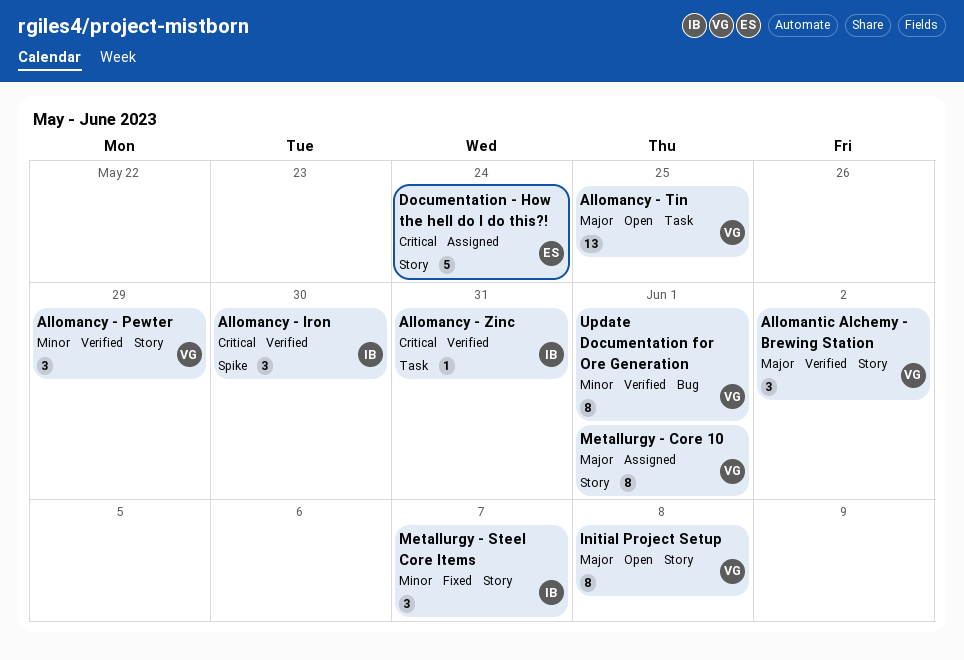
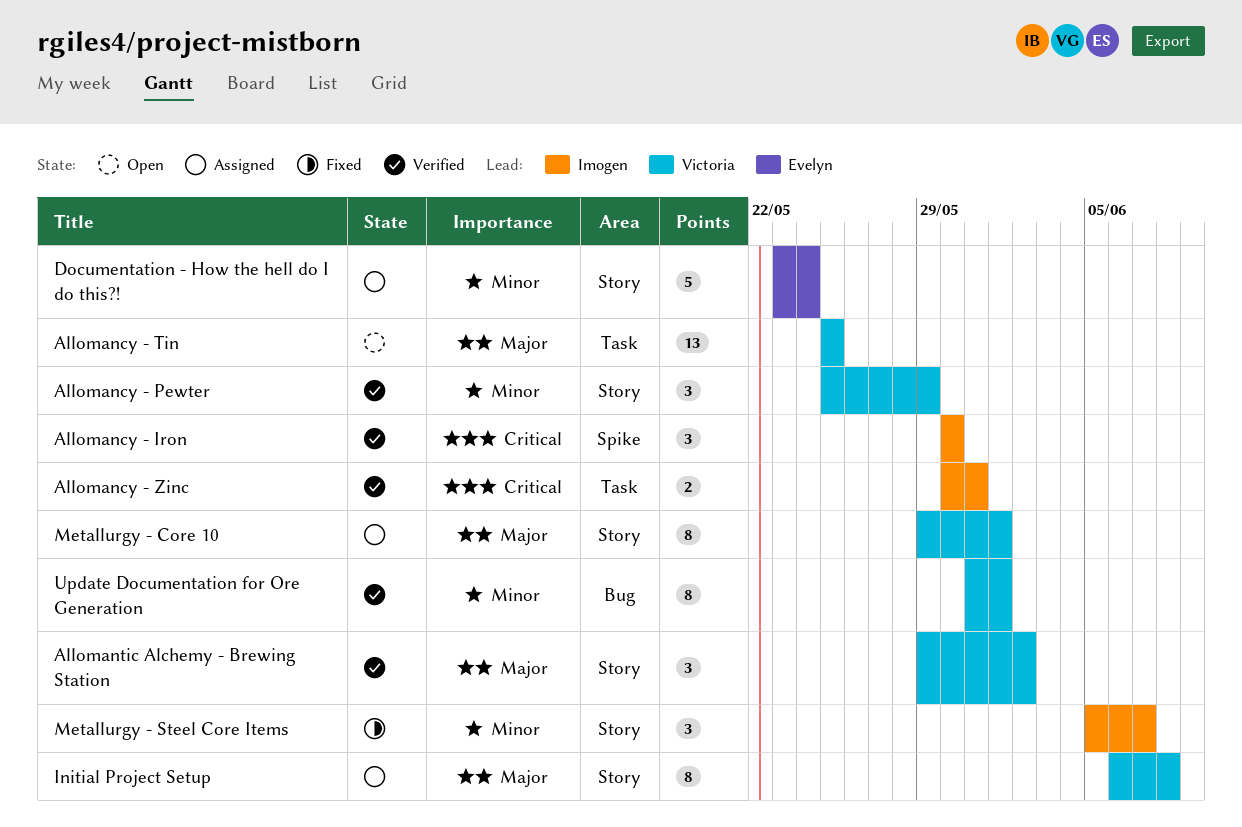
Allomancy - Zinc, estimate: 1 -> 2
Documentation - How the hell do I do this?!, priority: Critical -> Minor
Initial Project Setup, status: Open -> Assigned

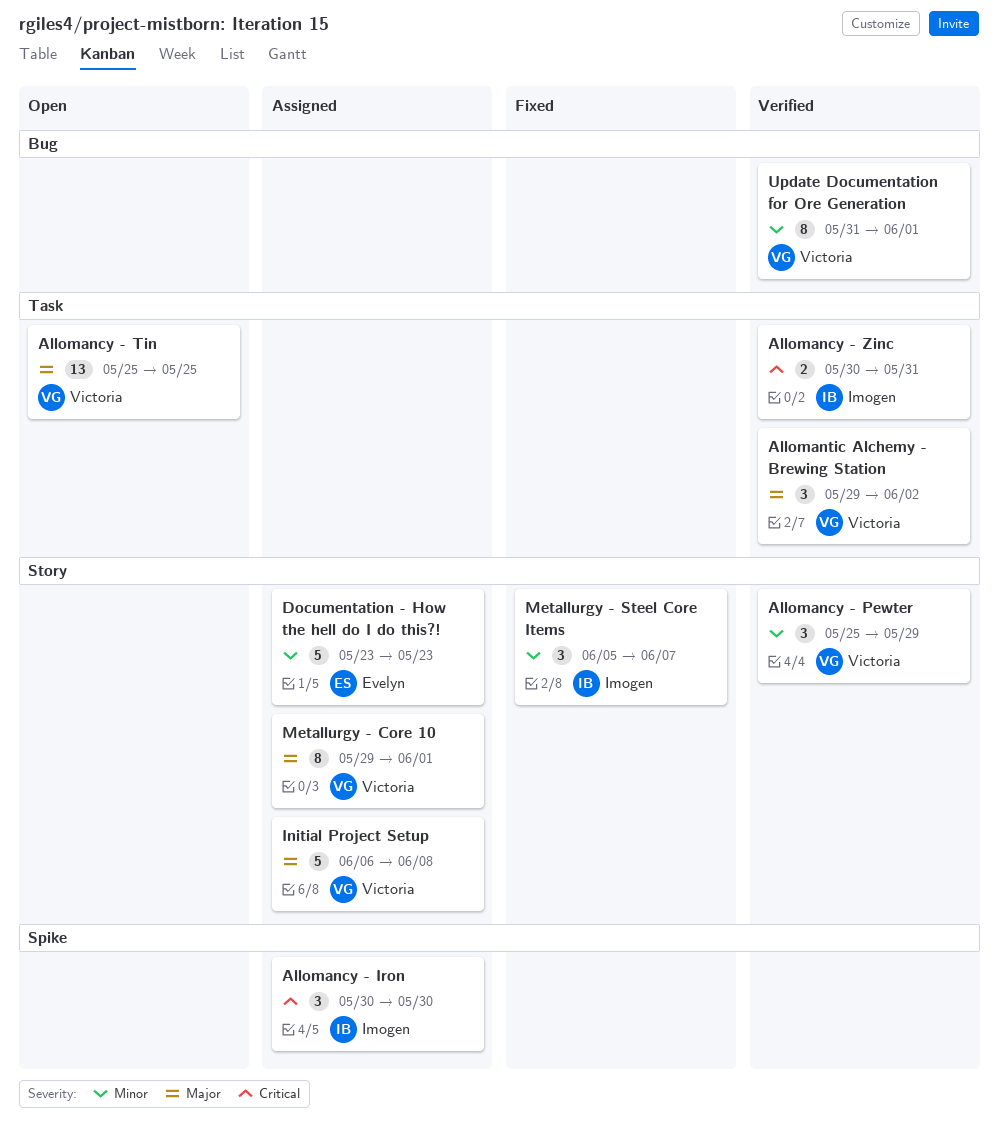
Allomancy - Iron, status: Verified -> Assigned
Allomantic Alchemy - Brewing Station, label: Story -> Task
Documentation - How the hell do I do this?!, due: May 24 -> May 23
Initial Project Setup, estimate: 8 -> 5

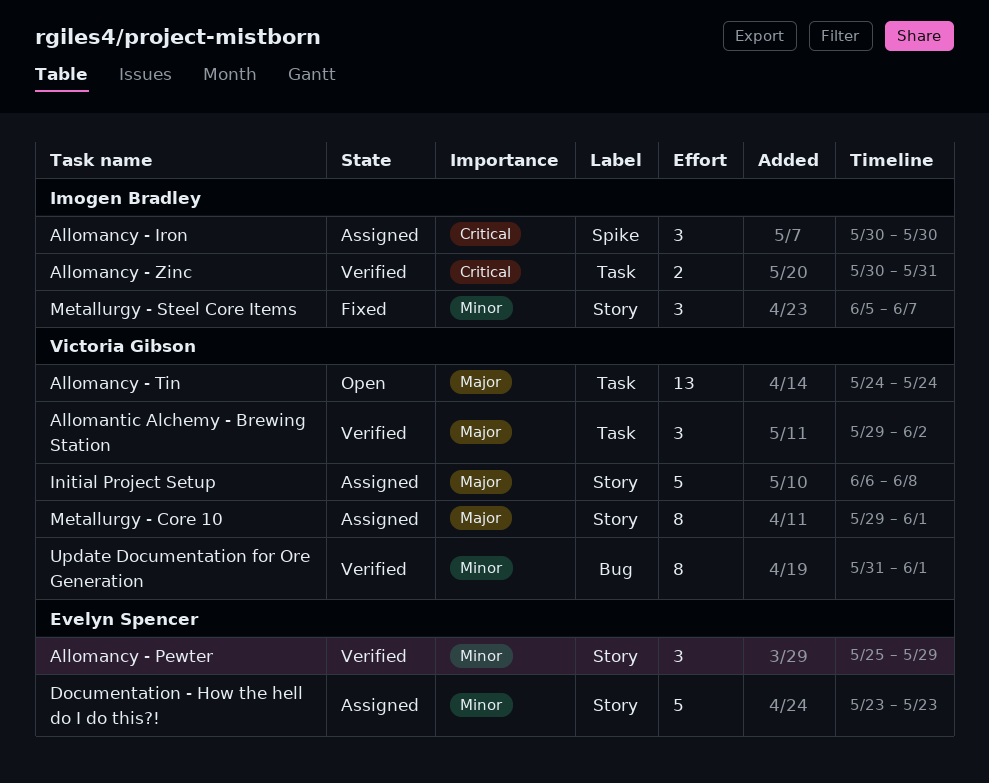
Allomancy - Pewter, owner: Victoria Gibson -> Evelyn Spencer
Allomancy - Tin, start: May 25 -> May 24
Allomancy - Tin, due: May 25 -> May 24

